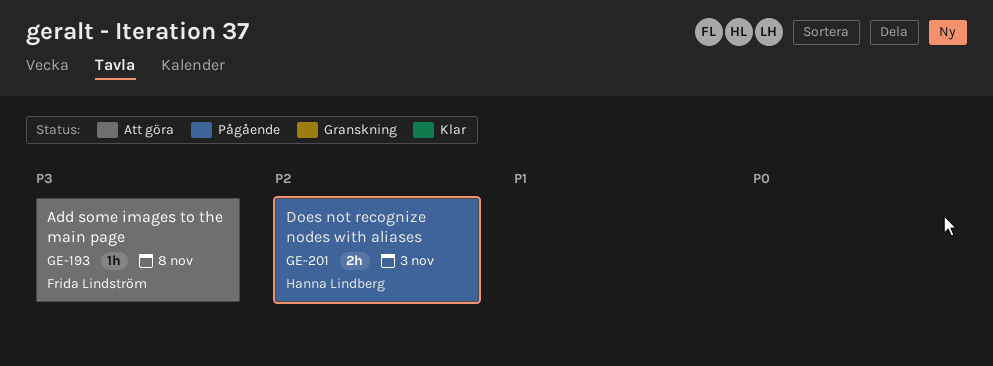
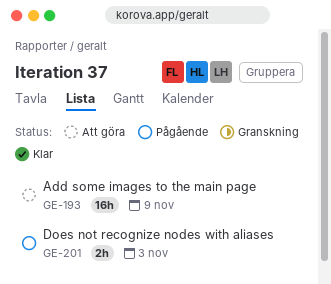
GE-193, estimate: 1h -> 16h
GE-193, due: Nov 8 -> Nov 9

